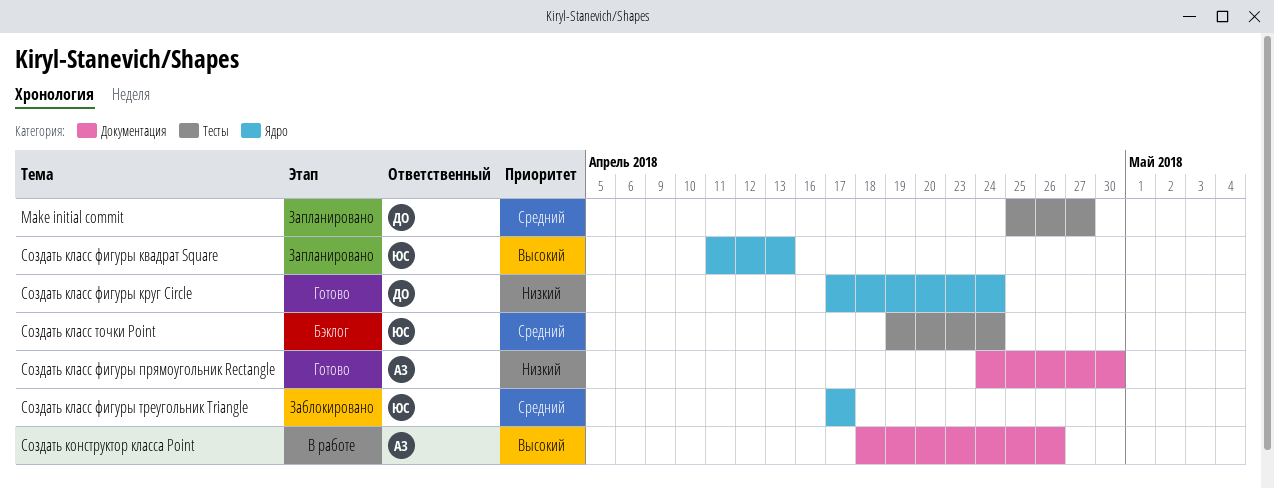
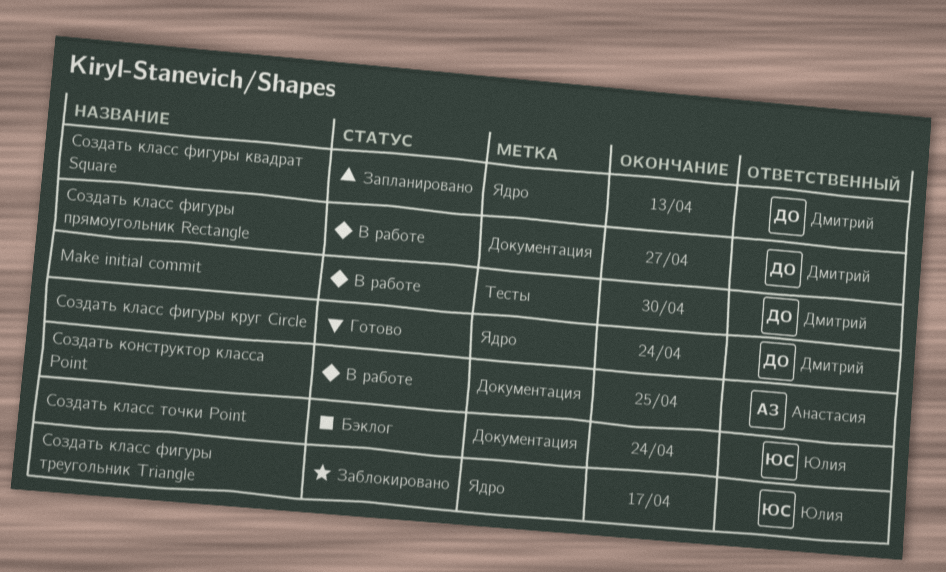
Make initial commit, status: Запланировано -> В работе
Make initial commit, due: Apr 27 -> Apr 30
Создать класс точки Point, label: Тесты -> Документация
Создать класс фигуры квадрат Square, owner: Юлия -> Дмитрий
Создать класс фигуры прямоугольник Rectangle, status: Готово -> В работе
Создать класс фигуры прямоугольник Rectangle, owner: Анастасия -> Дмитрий
Создать класс фигуры прямоугольник Rectangle, due: Apr 30 -> Apr 27
Создать конструктор класса Point, due: Apr 26 -> Apr 25

